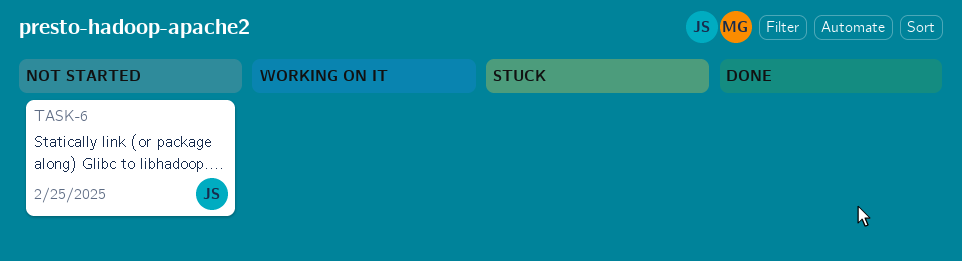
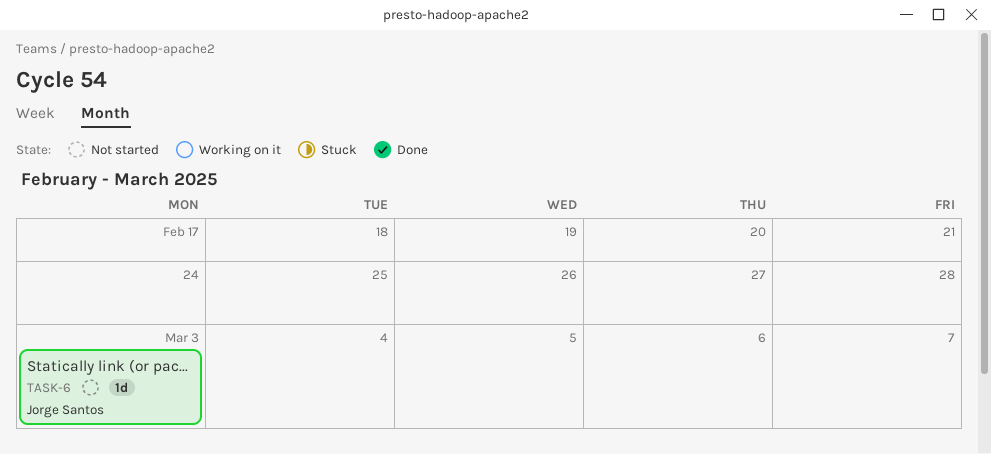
TASK-6, due: Feb 25 -> Mar 3

